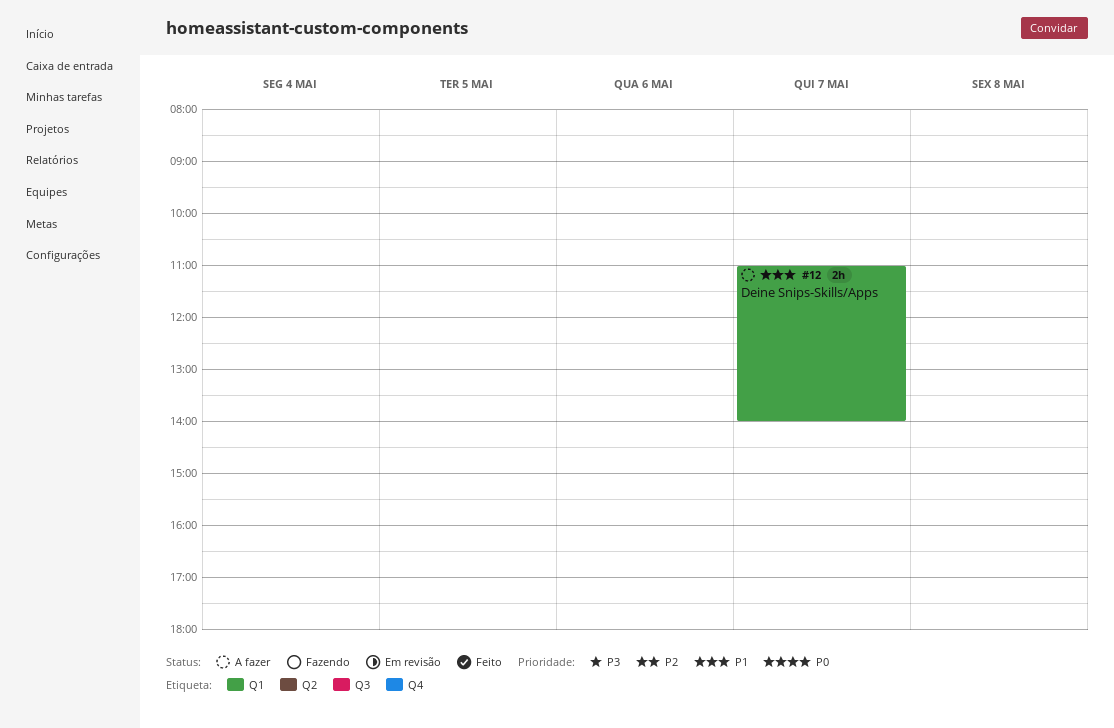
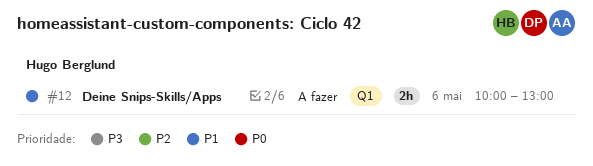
#12, day: May 7 -> May 6
#12, begins: 11:00 -> 10:00
#12, ends: 14:00 -> 13:00

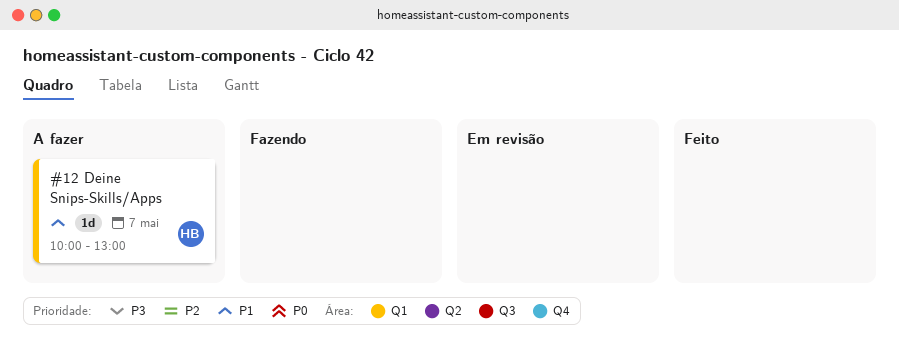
#12, estimate: 2h -> 1d
#12, day: May 6 -> May 7

